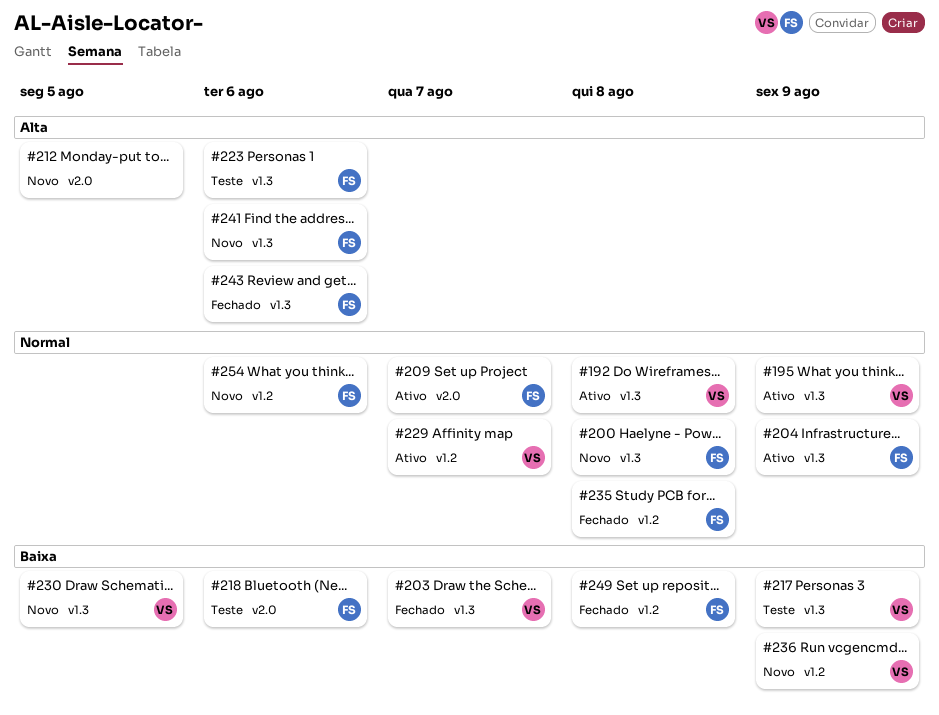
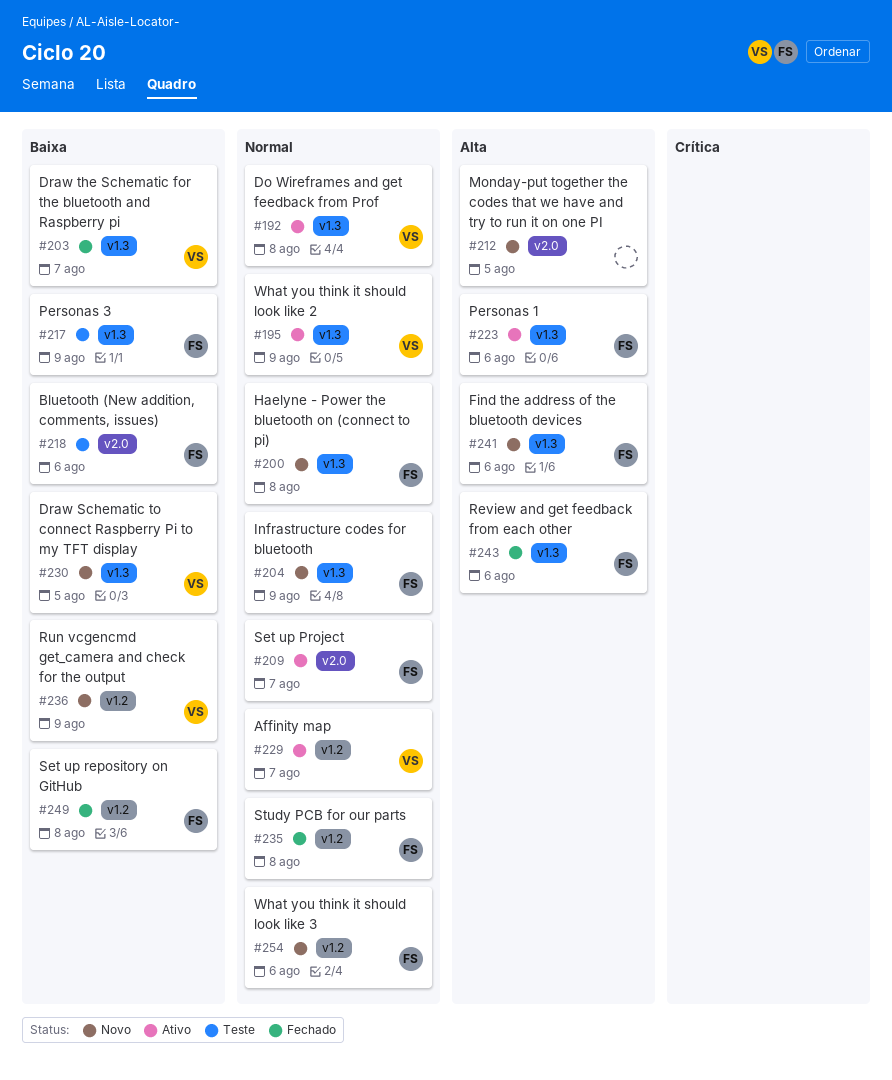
#204, status: Ativo -> Novo
#217, owner: VS -> FS
#223, status: Teste -> Ativo

